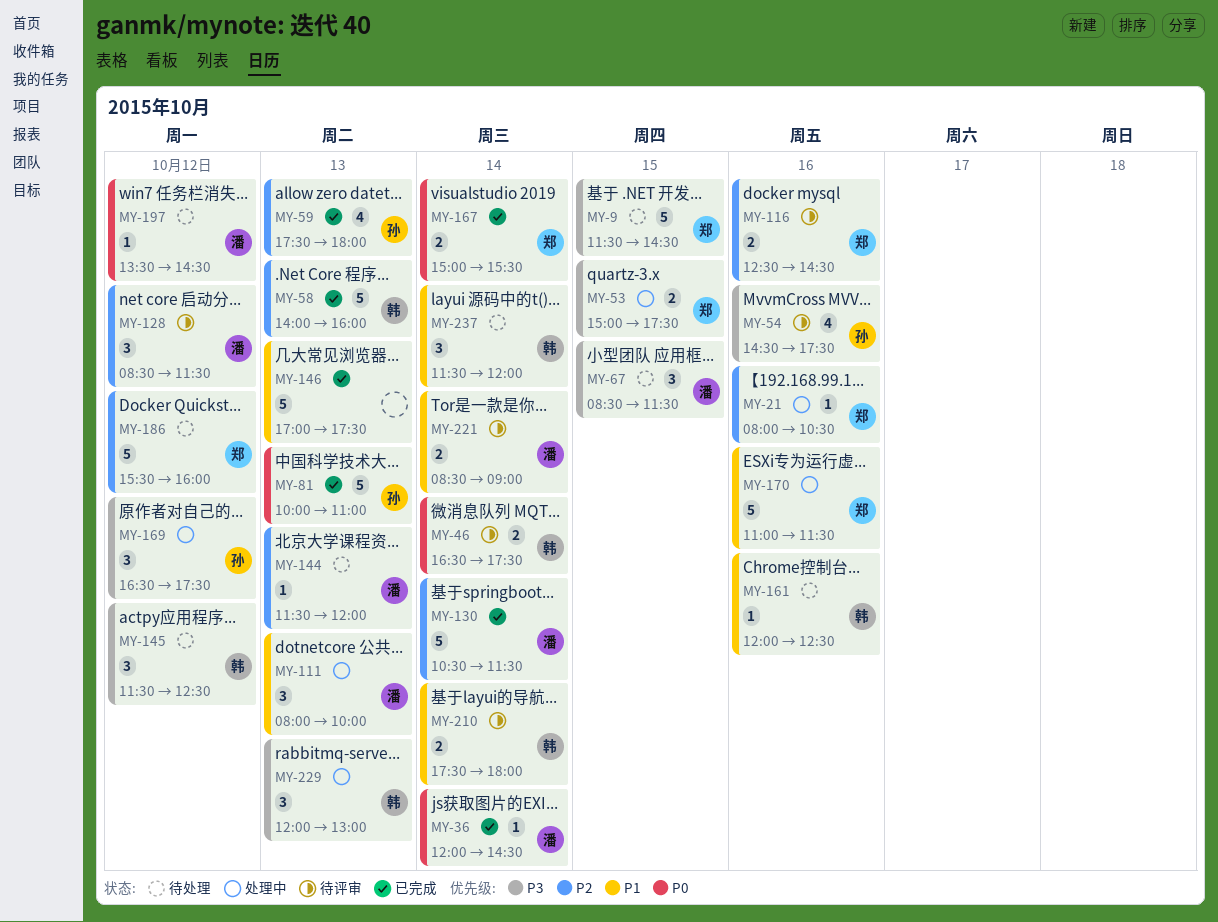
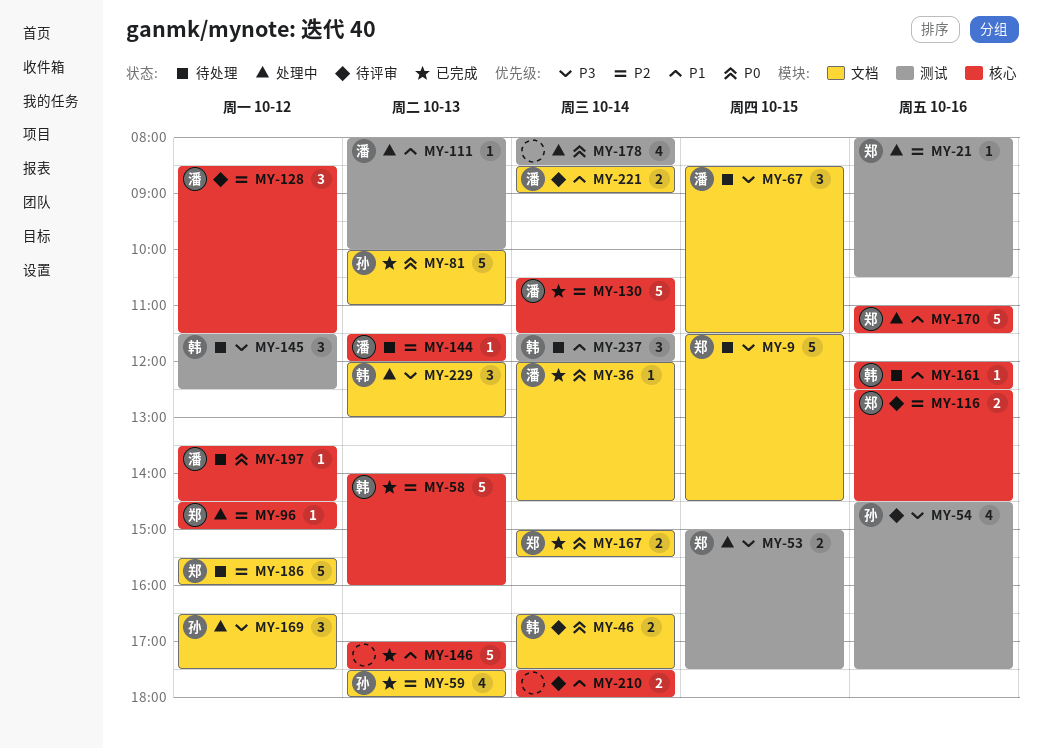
MY-96: none -> present
MY-111, estimate: 3 -> 1
MY-178: none -> present
MY-210, owner: 韩 -> none

